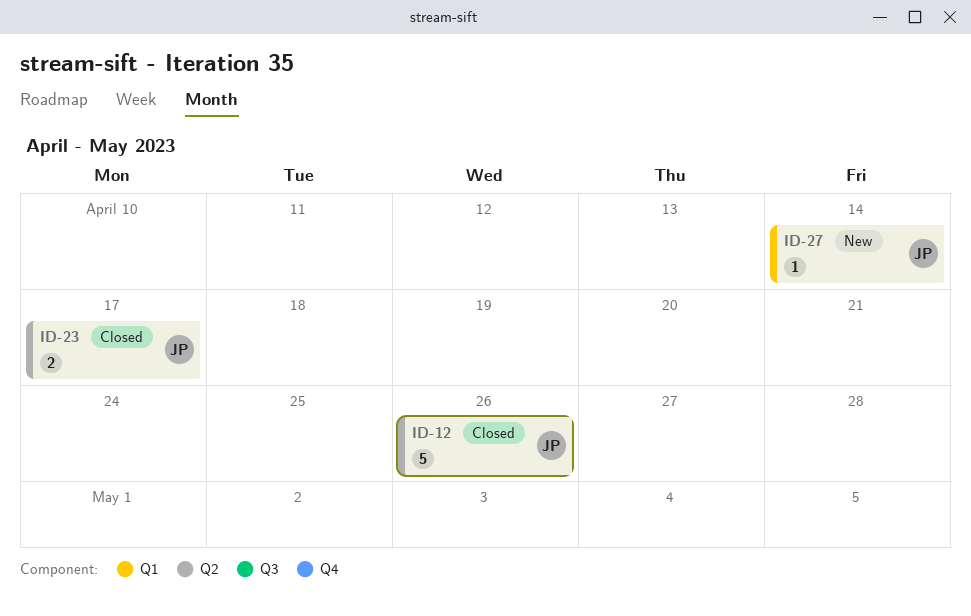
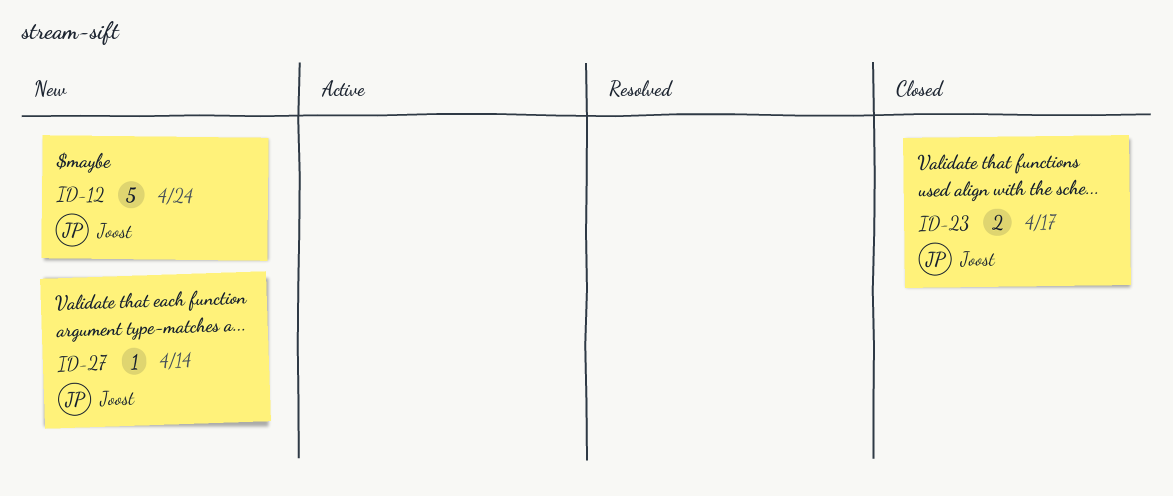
ID-12, status: Closed -> New
ID-12, due: Apr 26 -> Apr 24

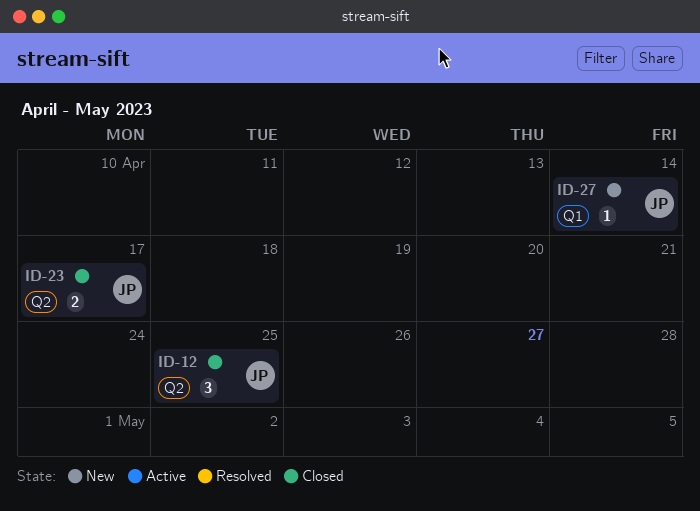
ID-12, status: New -> Closed
ID-12, estimate: 5 -> 3
ID-12, due: Apr 24 -> Apr 25

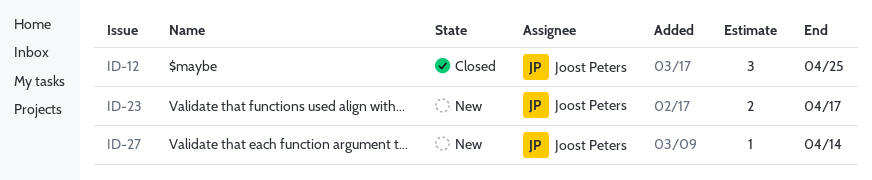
ID-23, status: Closed -> New

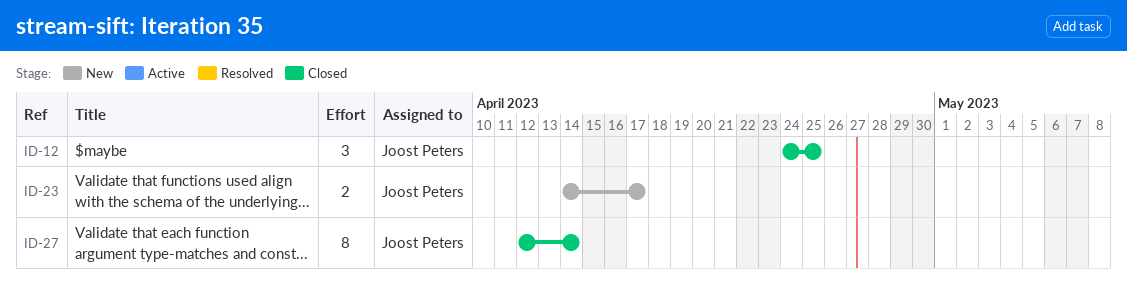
ID-27, status: New -> Closed
ID-27, estimate: 1 -> 8

